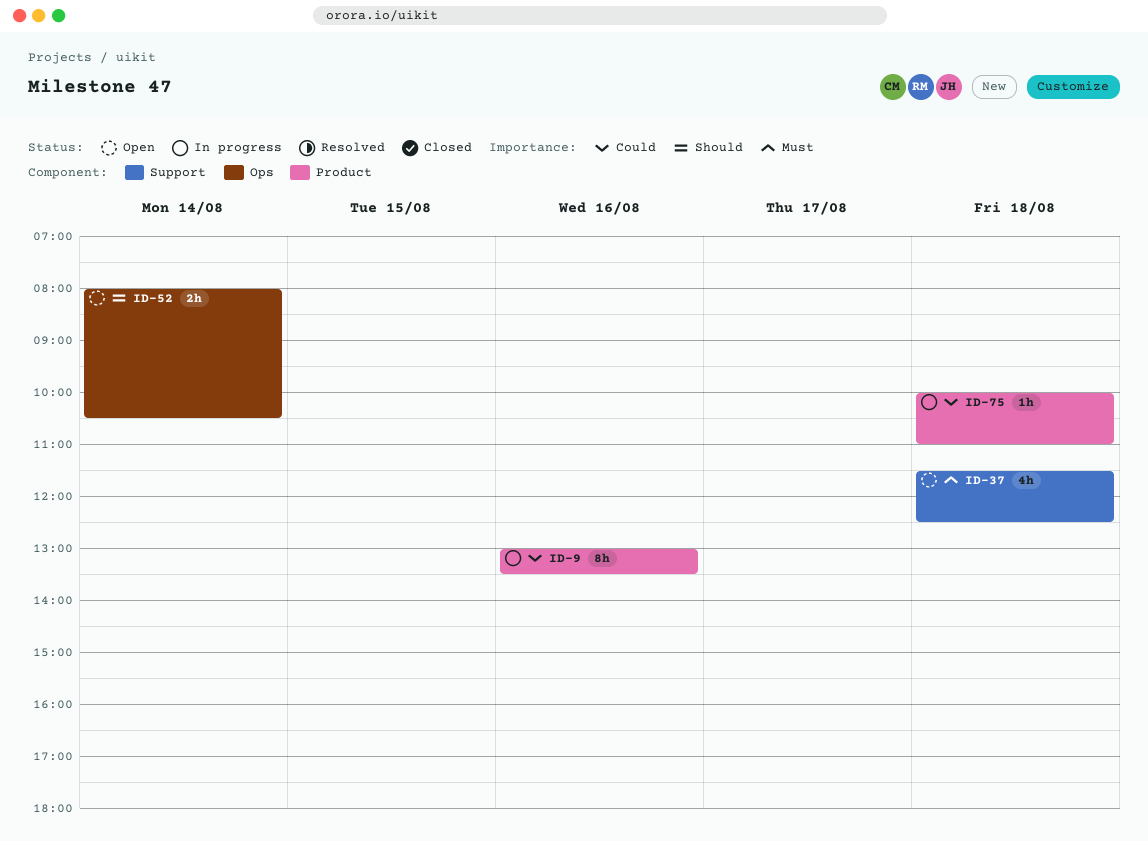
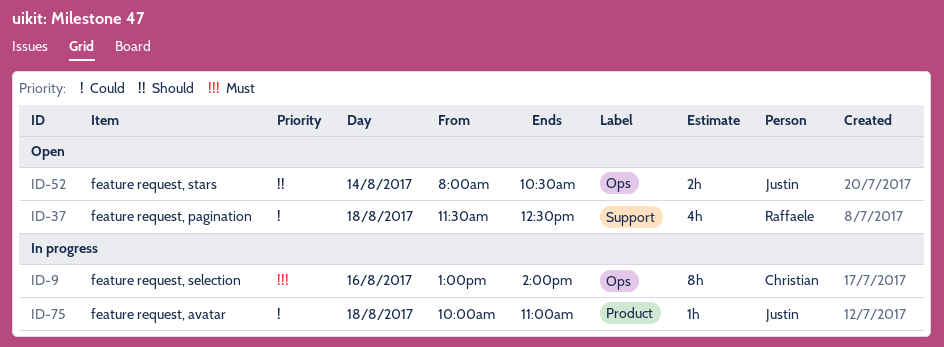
ID-9, priority: Could -> Must
ID-9, label: Product -> Ops
ID-9, ends: 13:30 -> 14:00
ID-37, priority: Must -> Could

